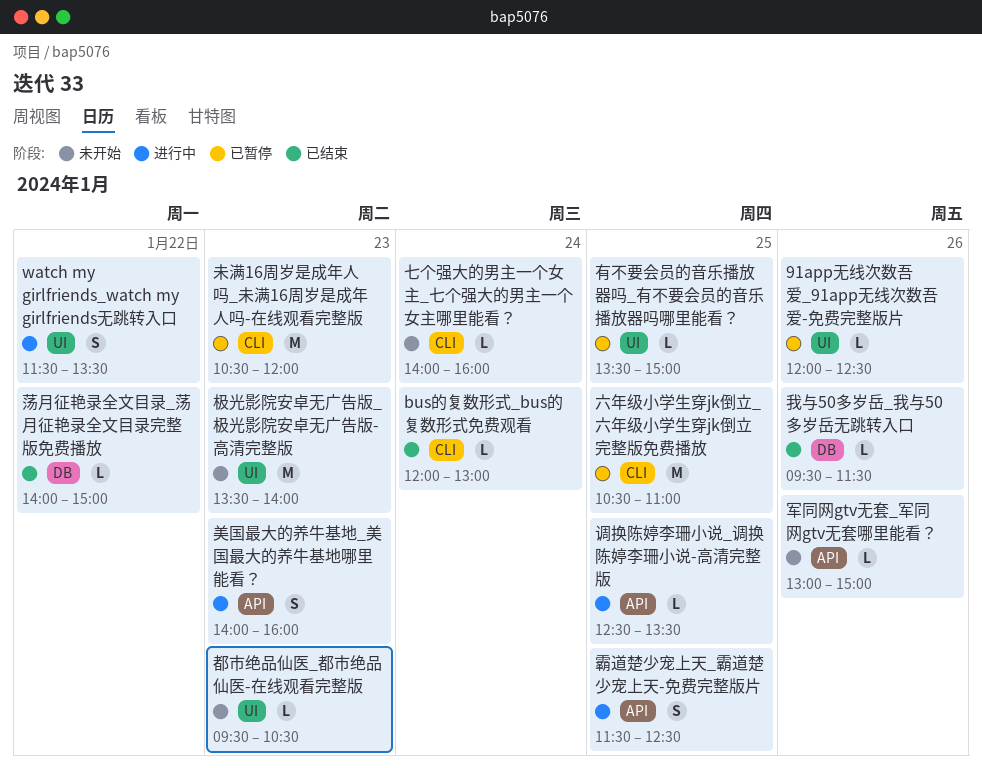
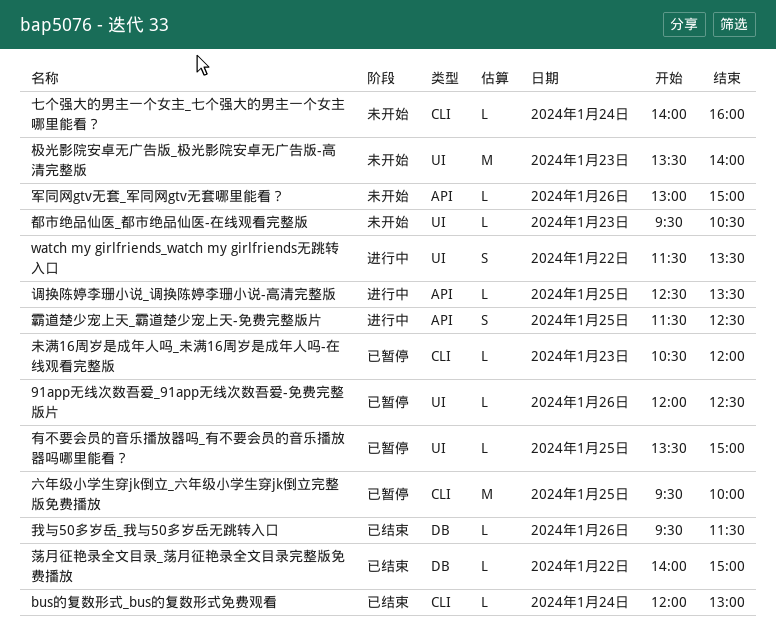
六年级小学生穿jk倒立_六年级小学生穿jk倒立完整版免费播放, begins: 10:30 -> 09:30
六年级小学生穿jk倒立_六年级小学生穿jk倒立完整版免费播放, ends: 11:00 -> 10:00
未满16周岁是成年人吗_未满16周岁是成年人吗-在线观看完整版, estimate: M -> L
美国最大的养牛基地_美国最大的养牛基地哪里能看？: present -> none

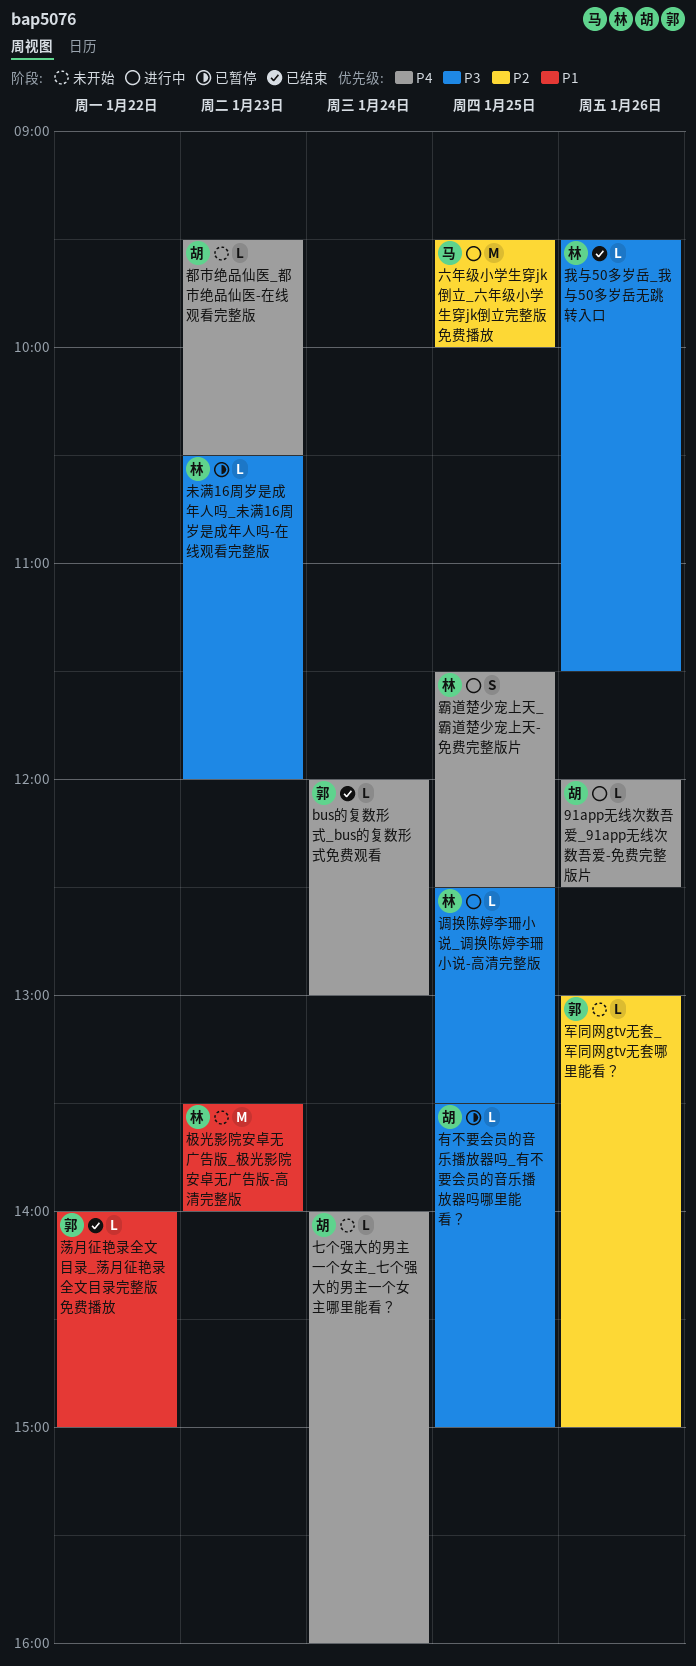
91app无线次数吾爱_91app无线次数吾爱-免费完整版片, status: 已暂停 -> 进行中
watch my girlfriends_watch my girlfriends无跳转入口: present -> none
六年级小学生穿jk倒立_六年级小学生穿jk倒立完整版免费播放, status: 已暂停 -> 进行中

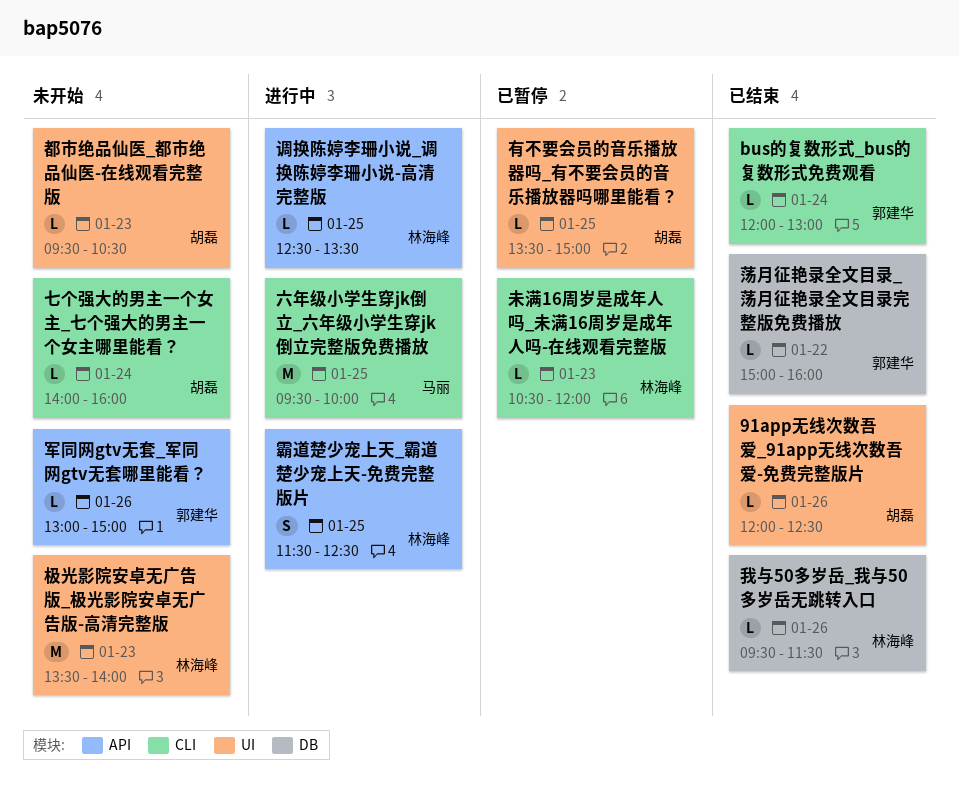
91app无线次数吾爱_91app无线次数吾爱-免费完整版片, status: 进行中 -> 已结束
荡月征艳录全文目录_荡月征艳录全文目录完整版免费播放, begins: 14:00 -> 15:00
荡月征艳录全文目录_荡月征艳录全文目录完整版免费播放, ends: 15:00 -> 16:00

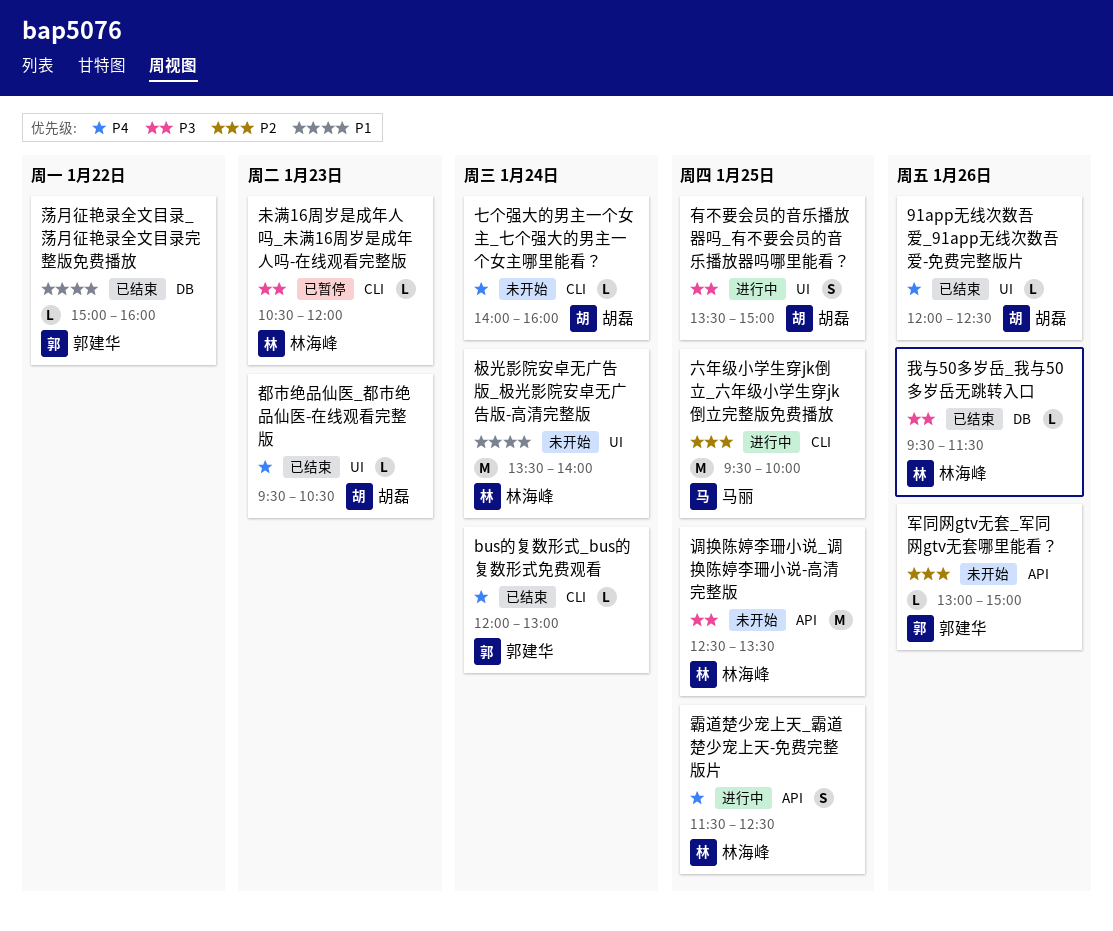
有不要会员的音乐播放器吗_有不要会员的音乐播放器吗哪里能看？, status: 已暂停 -> 进行中
有不要会员的音乐播放器吗_有不要会员的音乐播放器吗哪里能看？, estimate: L -> S
极光影院安卓无广告版_极光影院安卓无广告版-高清完整版, day: Jan 23 -> Jan 24
调换陈婷李珊小说_调换陈婷李珊小说-高清完整版, status: 进行中 -> 未开始
调换陈婷李珊小说_调换陈婷李珊小说-高清完整版, estimate: L -> M
都市绝品仙医_都市绝品仙医-在线观看完整版, status: 未开始 -> 已结束

